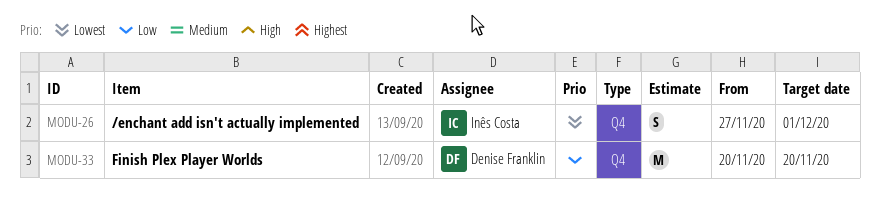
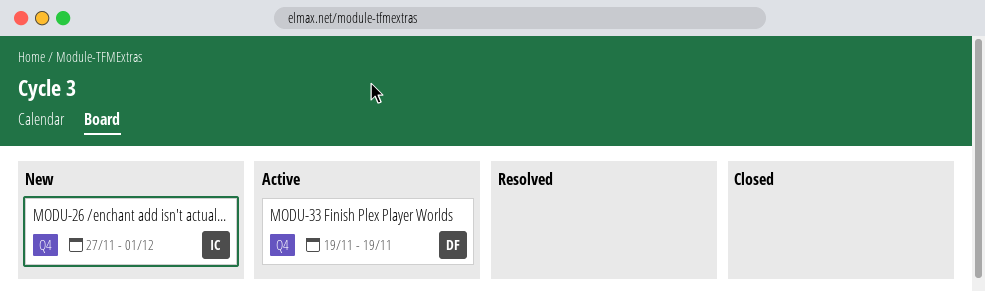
MODU-33, start: Nov 20 -> Nov 19
MODU-33, due: Nov 20 -> Nov 19

